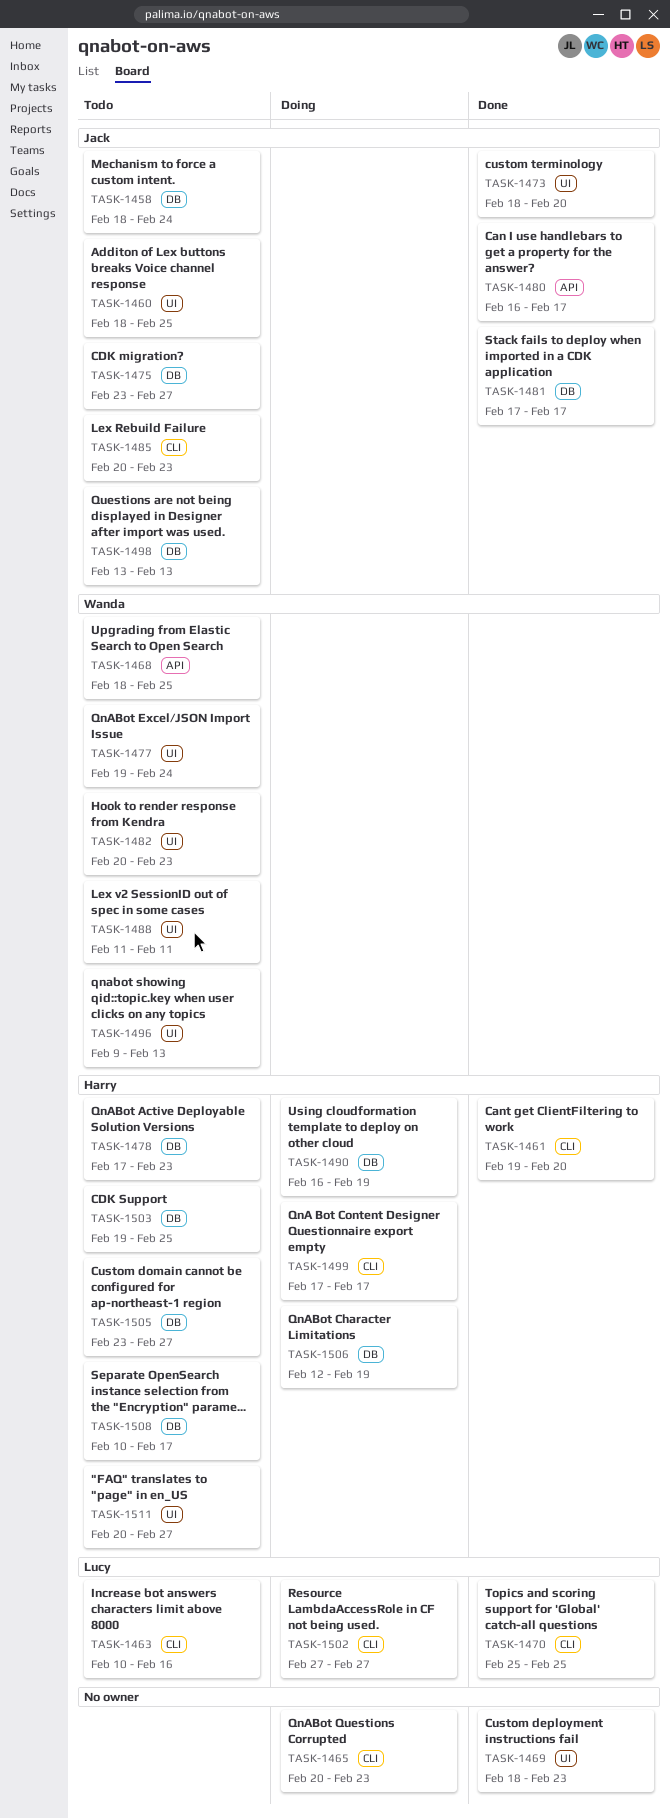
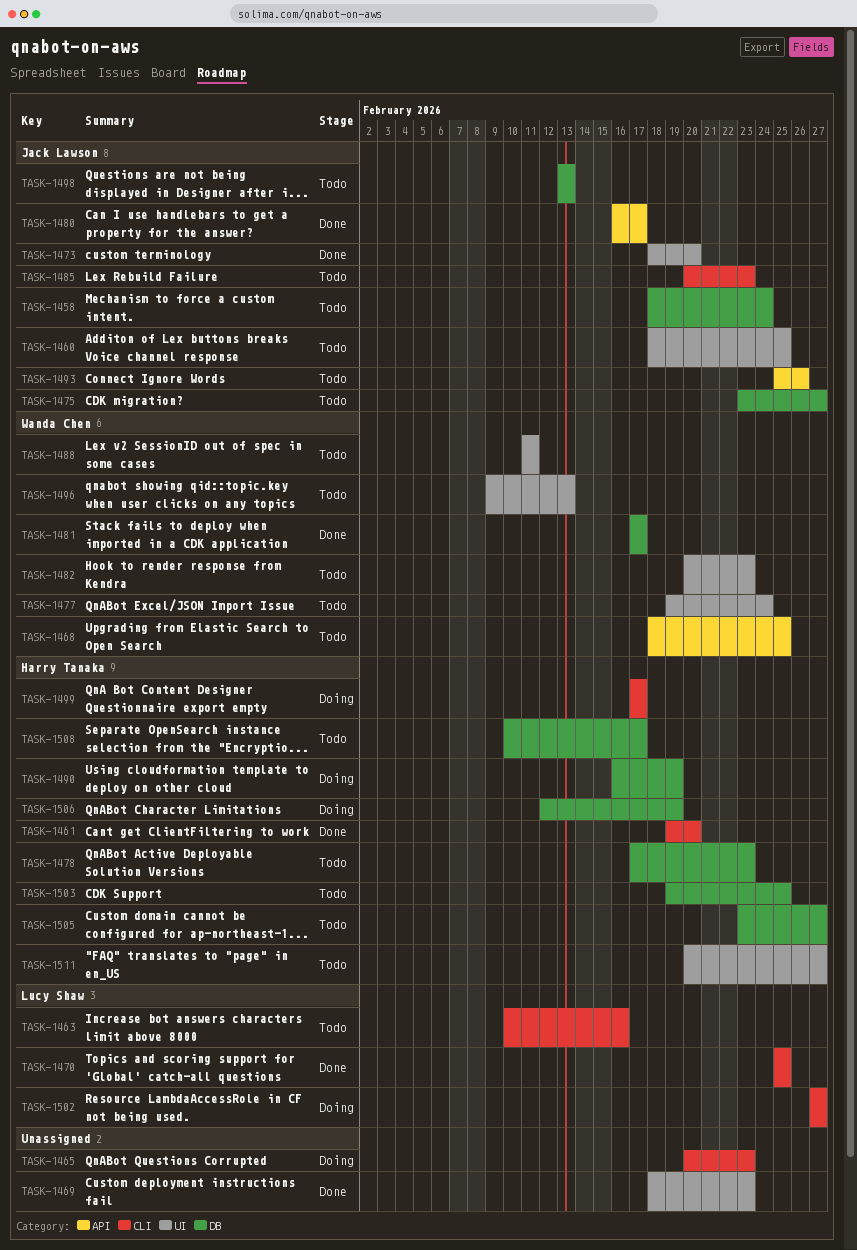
TASK-1481, owner: Jack Lawson -> Wanda Chen
TASK-1493: none -> present

